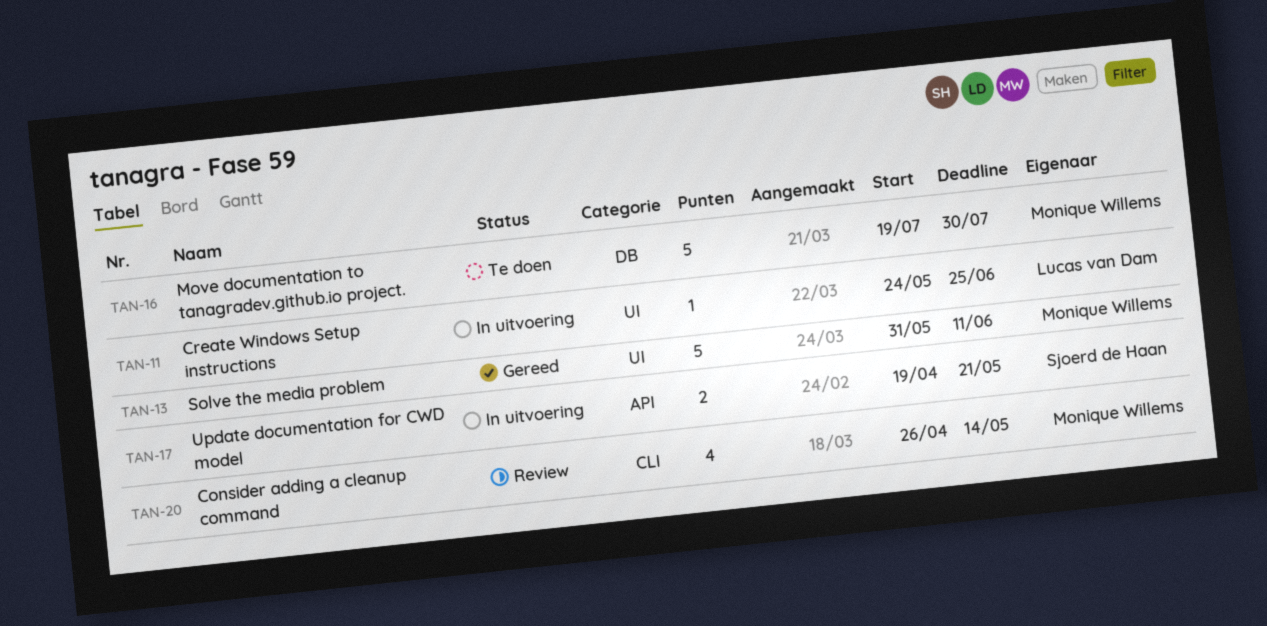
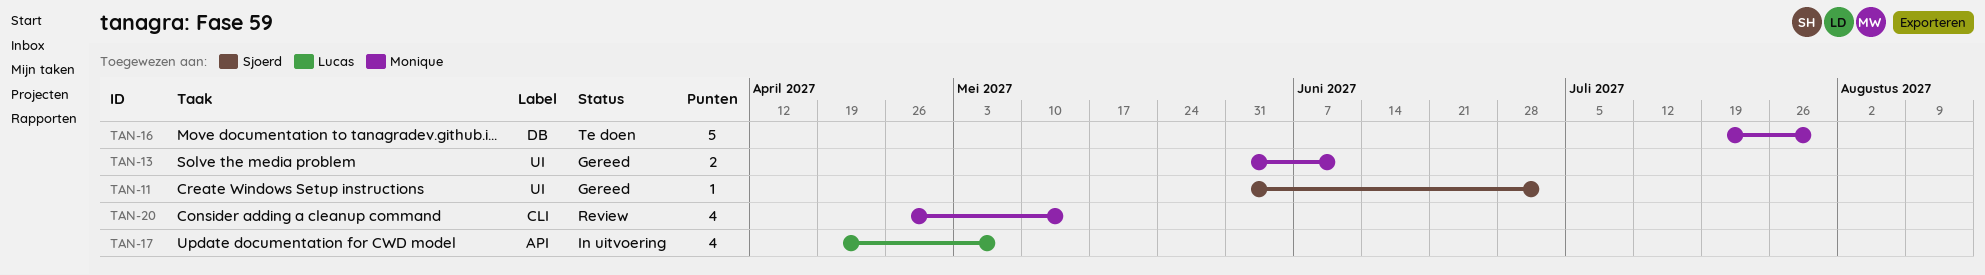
TAN-11, status: In uitvoering -> Gereed
TAN-11, owner: Lucas van Dam -> Sjoerd de Haan
TAN-11, start: May 24 -> May 31
TAN-11, due: Jun 25 -> Jul 2
TAN-13, estimate: 5 -> 2
TAN-17, owner: Sjoerd de Haan -> Lucas van Dam
TAN-17, estimate: 2 -> 4
TAN-17, due: May 21 -> May 7

